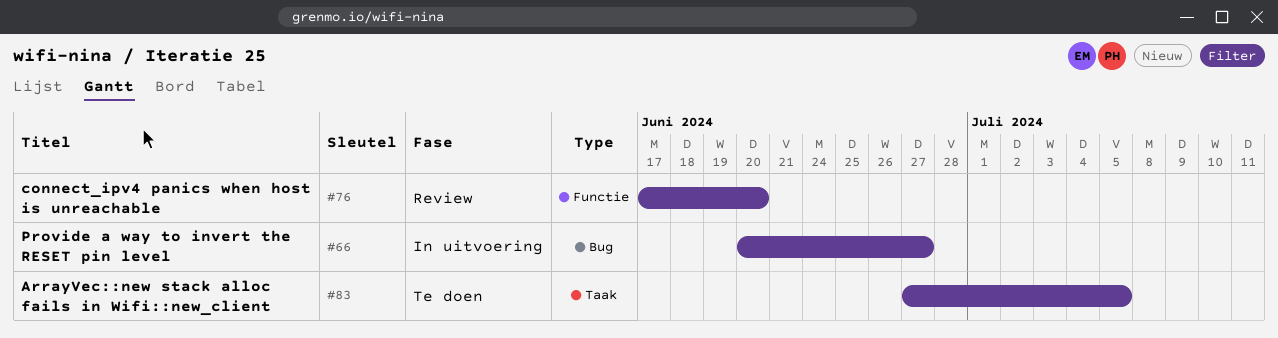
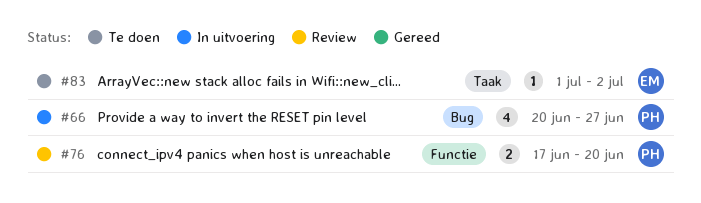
#83, start: Jun 27 -> Jul 1
#83, due: Jul 5 -> Jul 2

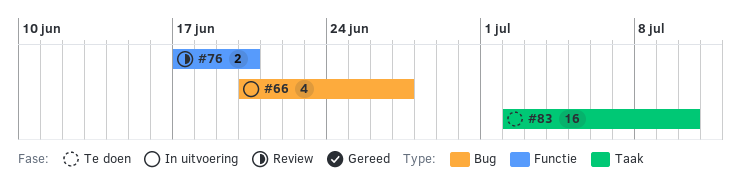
#83, estimate: 1 -> 16
#83, start: Jul 1 -> Jul 2
#83, due: Jul 2 -> Jul 10

